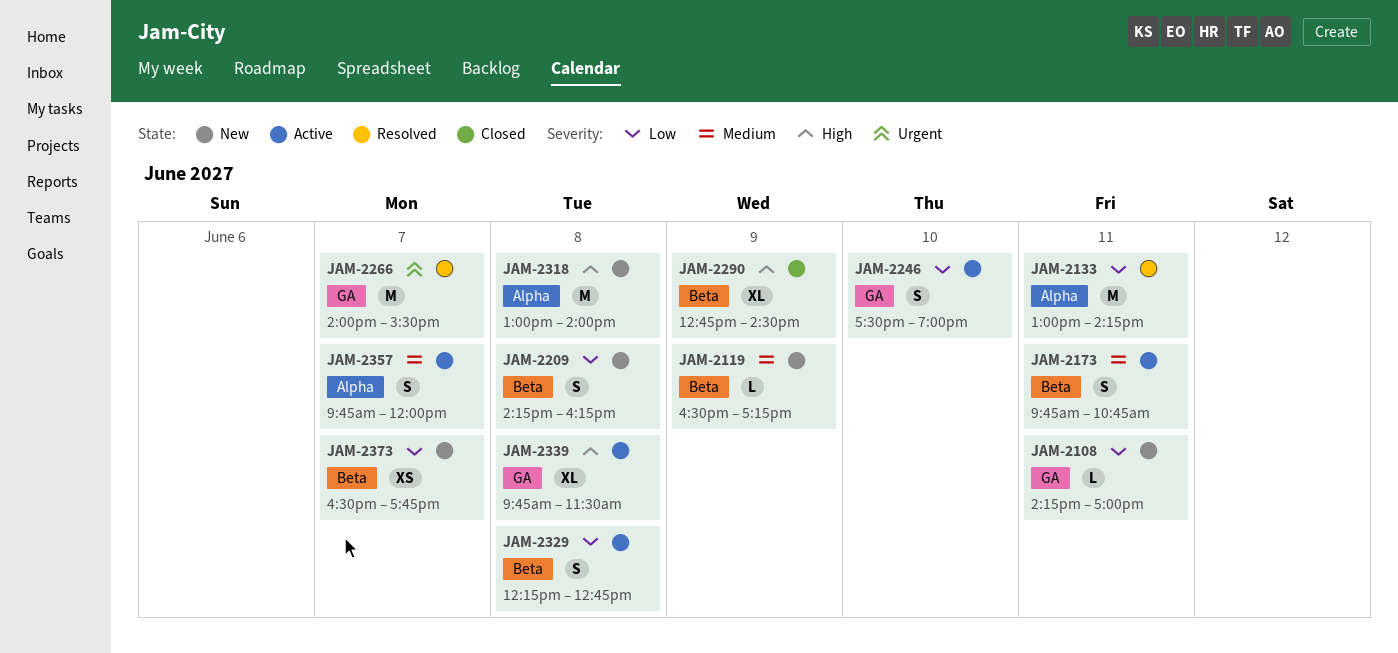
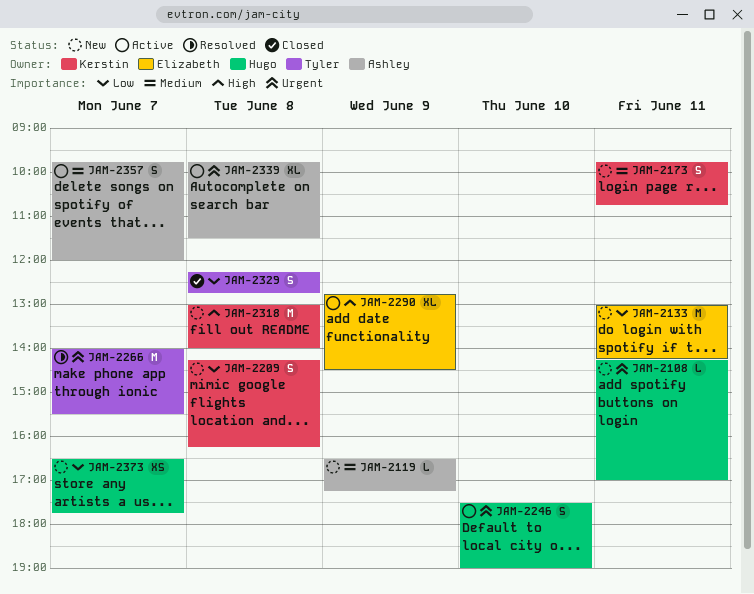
JAM-2108, priority: Low -> Urgent
JAM-2133, status: Resolved -> New
JAM-2173, status: Active -> New
JAM-2246, priority: Low -> Urgent
JAM-2290, status: Closed -> Active
JAM-2329, status: Active -> Closed
JAM-2339, priority: High -> Urgent

